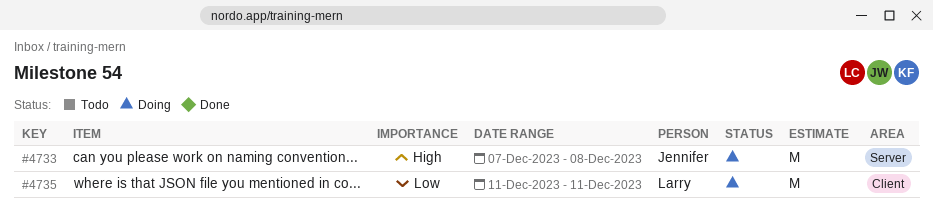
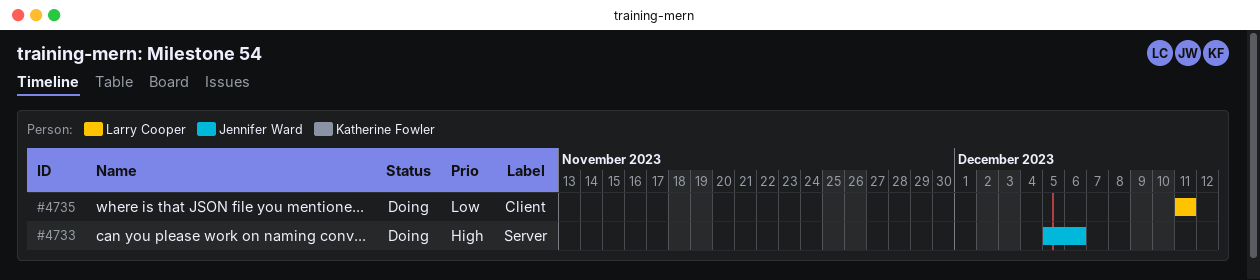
#4733, start: Dec 7 -> Dec 5
#4733, due: Dec 8 -> Dec 6

